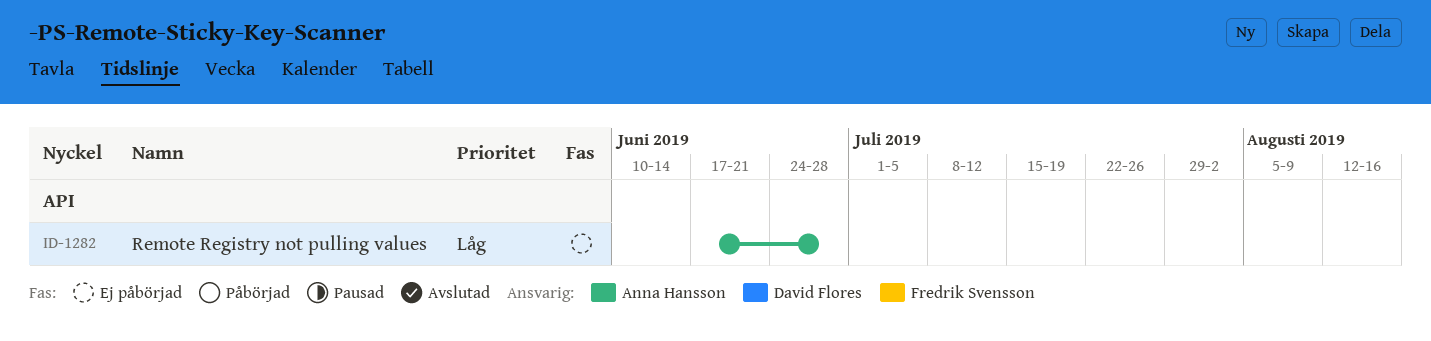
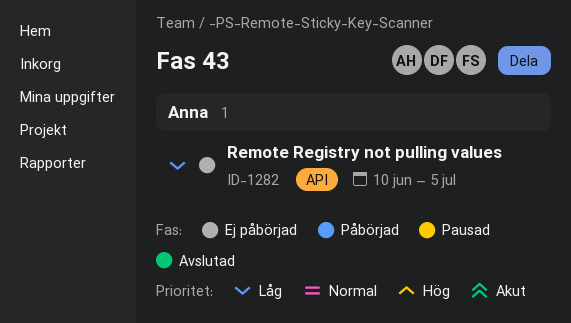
ID-1282, start: Jun 17 -> Jun 10
ID-1282, due: Jun 28 -> Jul 5

